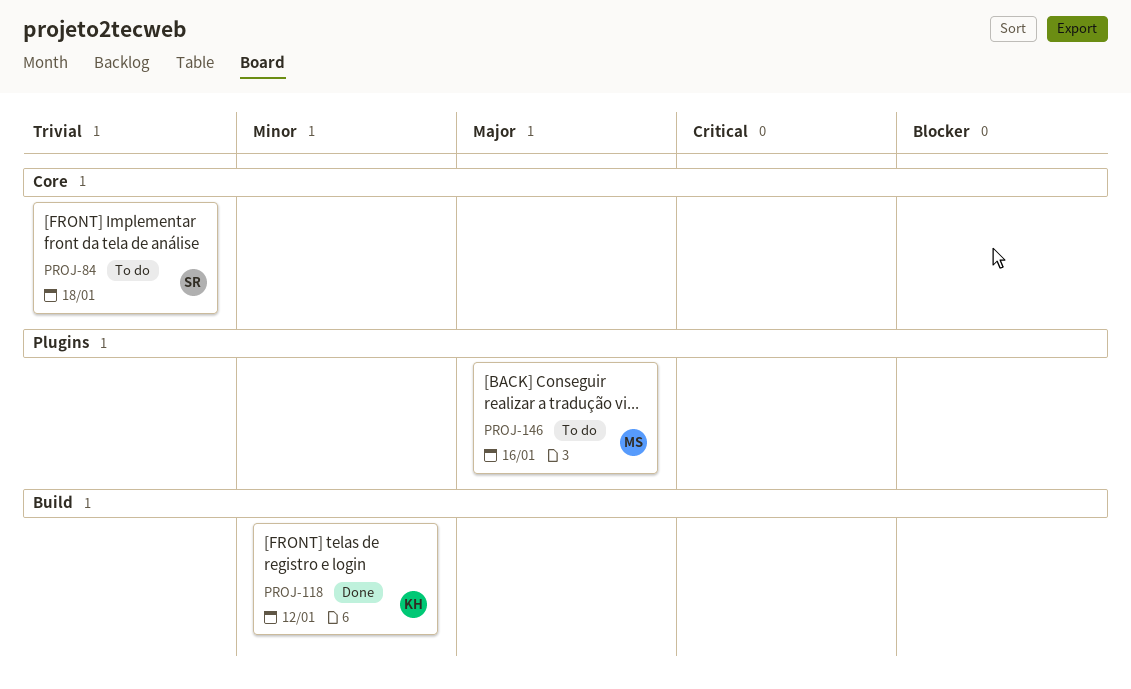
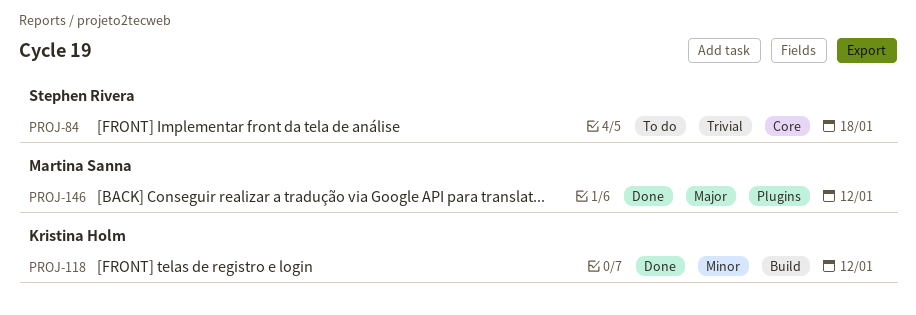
PROJ-146, status: To do -> Done
PROJ-146, due: Jan 16 -> Jan 12

